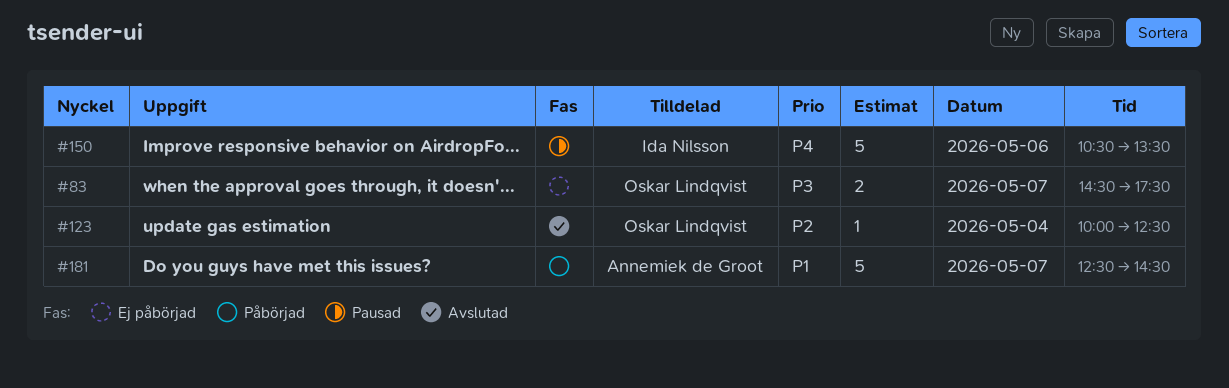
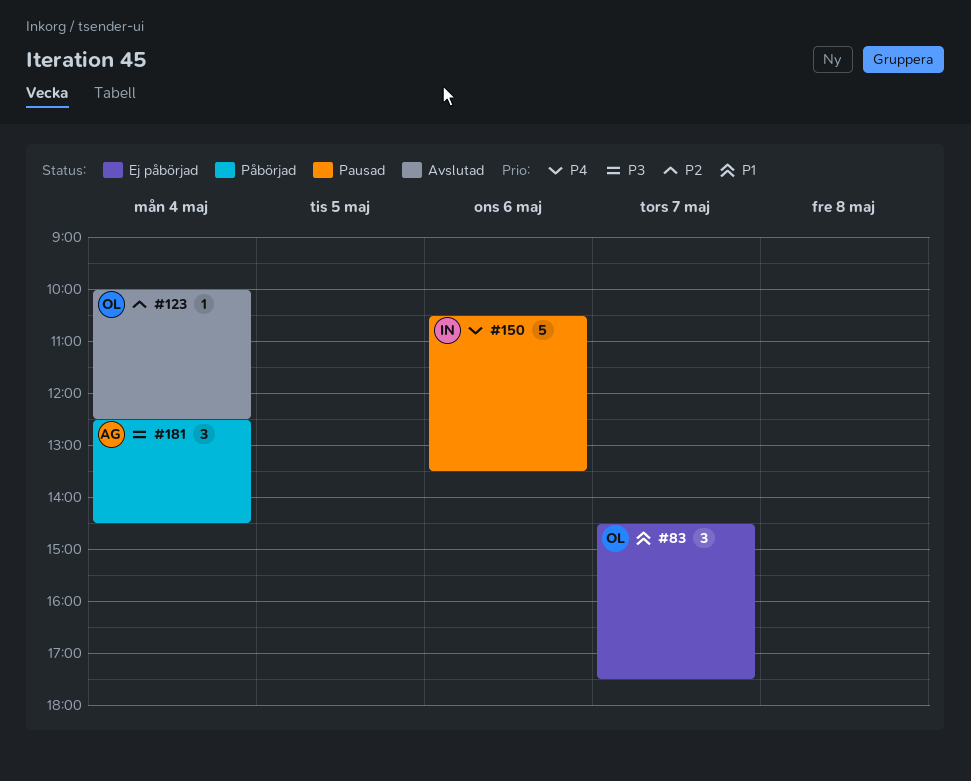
#83, priority: P3 -> P1
#83, estimate: 2 -> 3
#181, priority: P1 -> P3
#181, estimate: 5 -> 3
#181, day: May 7 -> May 4

